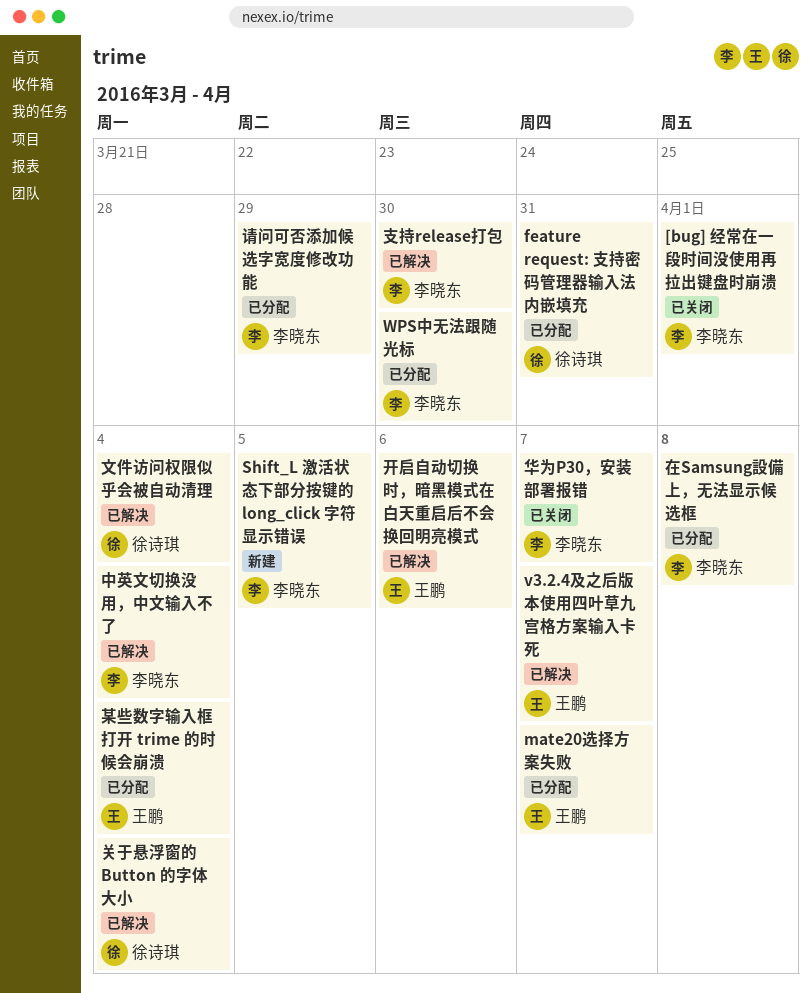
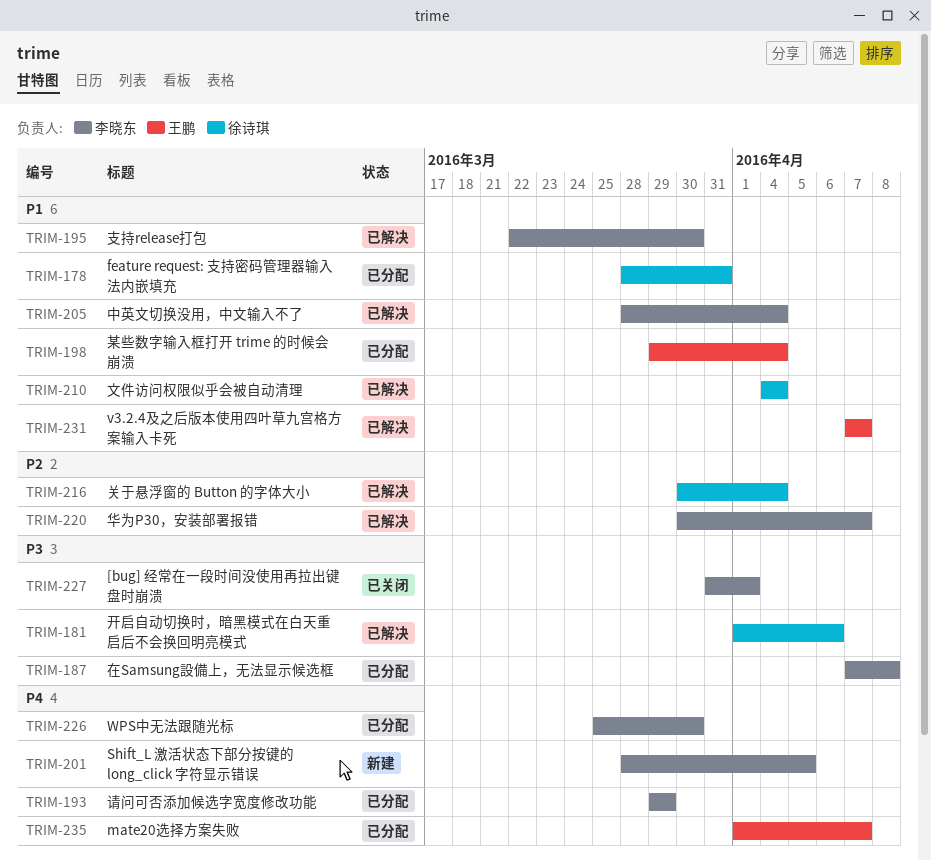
华为P30，安装部署报错, status: 已关闭 -> 已解决
开启自动切换时，暗黑模式在白天重启后不会换回明亮模式, owner: 王鹏 -> 徐诗琪

